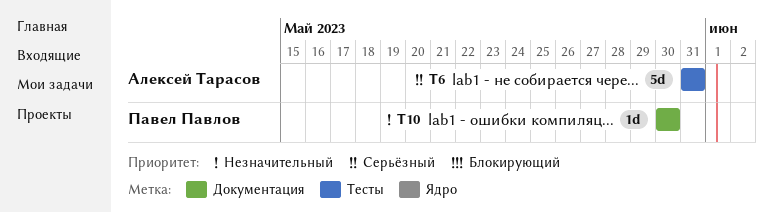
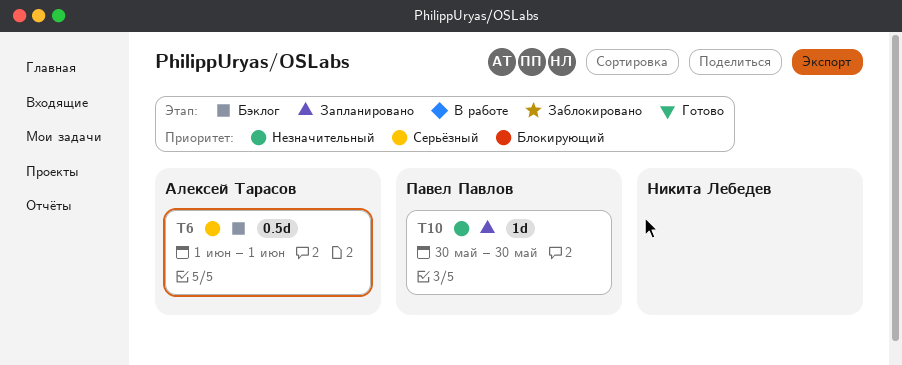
T6, estimate: 5d -> 0.5d
T6, start: May 31 -> Jun 1
T6, due: May 31 -> Jun 1

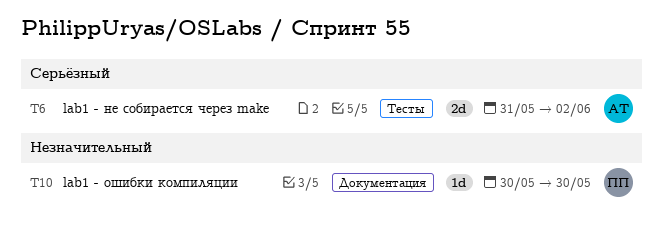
T6, estimate: 0.5d -> 2d
T6, start: Jun 1 -> May 31
T6, due: Jun 1 -> Jun 2

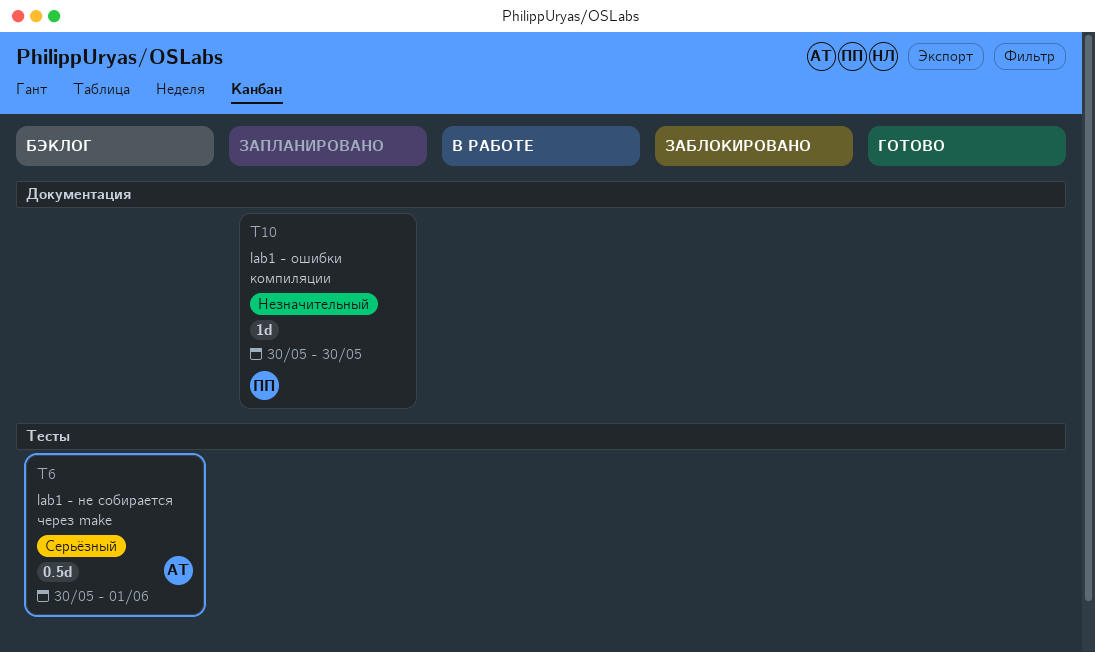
T6, estimate: 2d -> 0.5d
T6, start: May 31 -> May 30
T6, due: Jun 2 -> Jun 1

